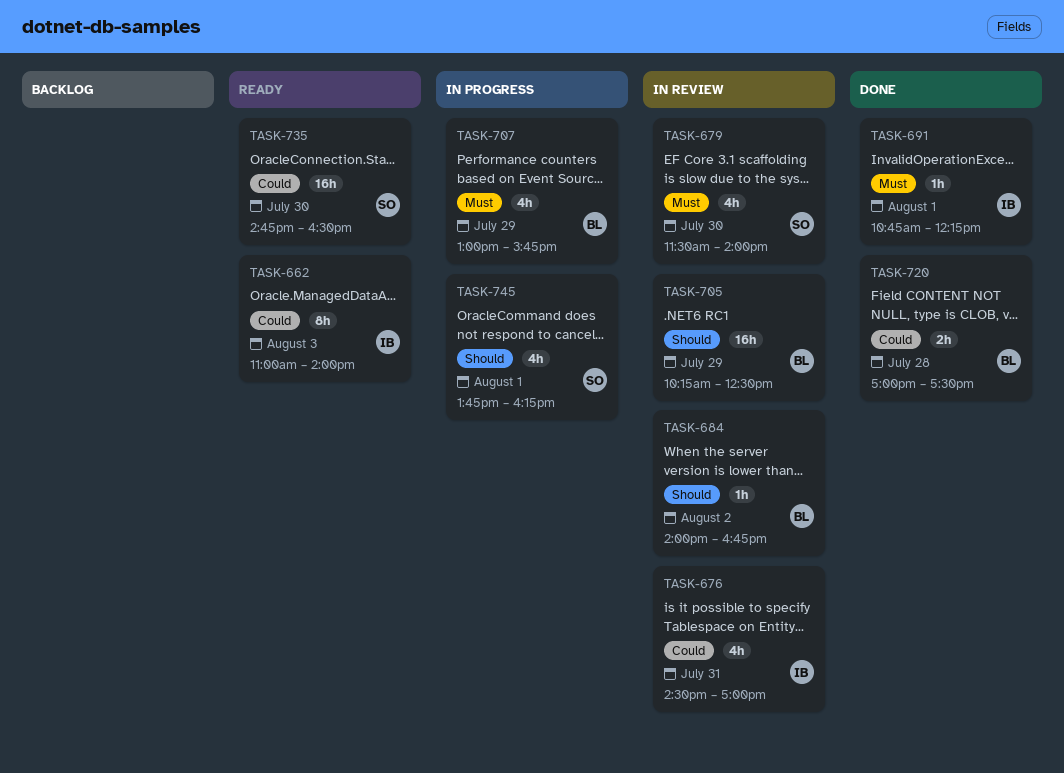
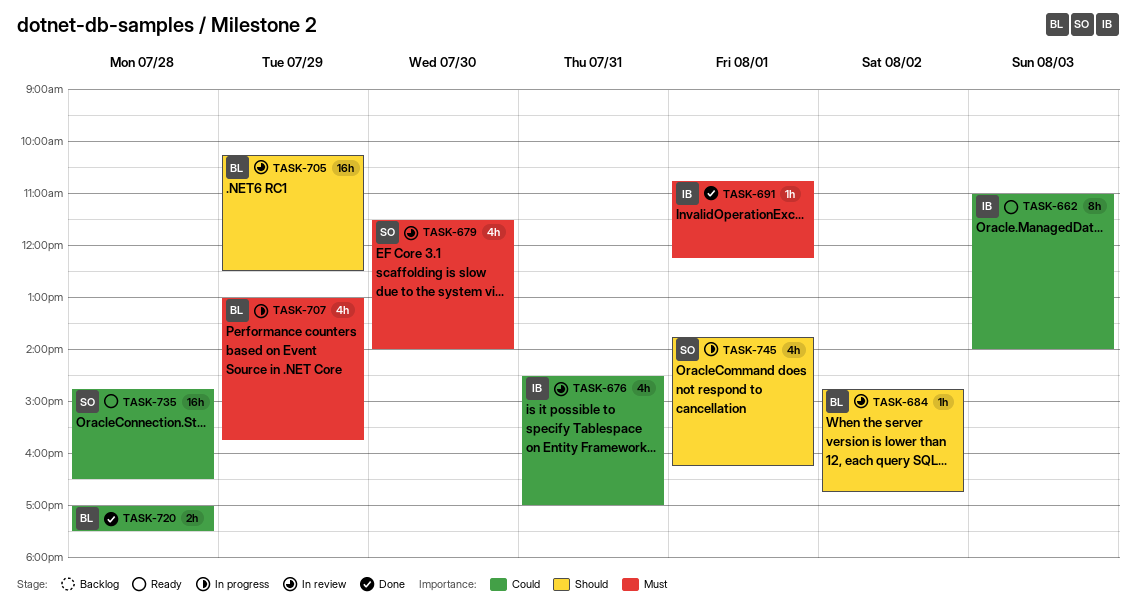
TASK-684, begins: 14:00 -> 14:45
TASK-735, day: Jul 30 -> Jul 28

